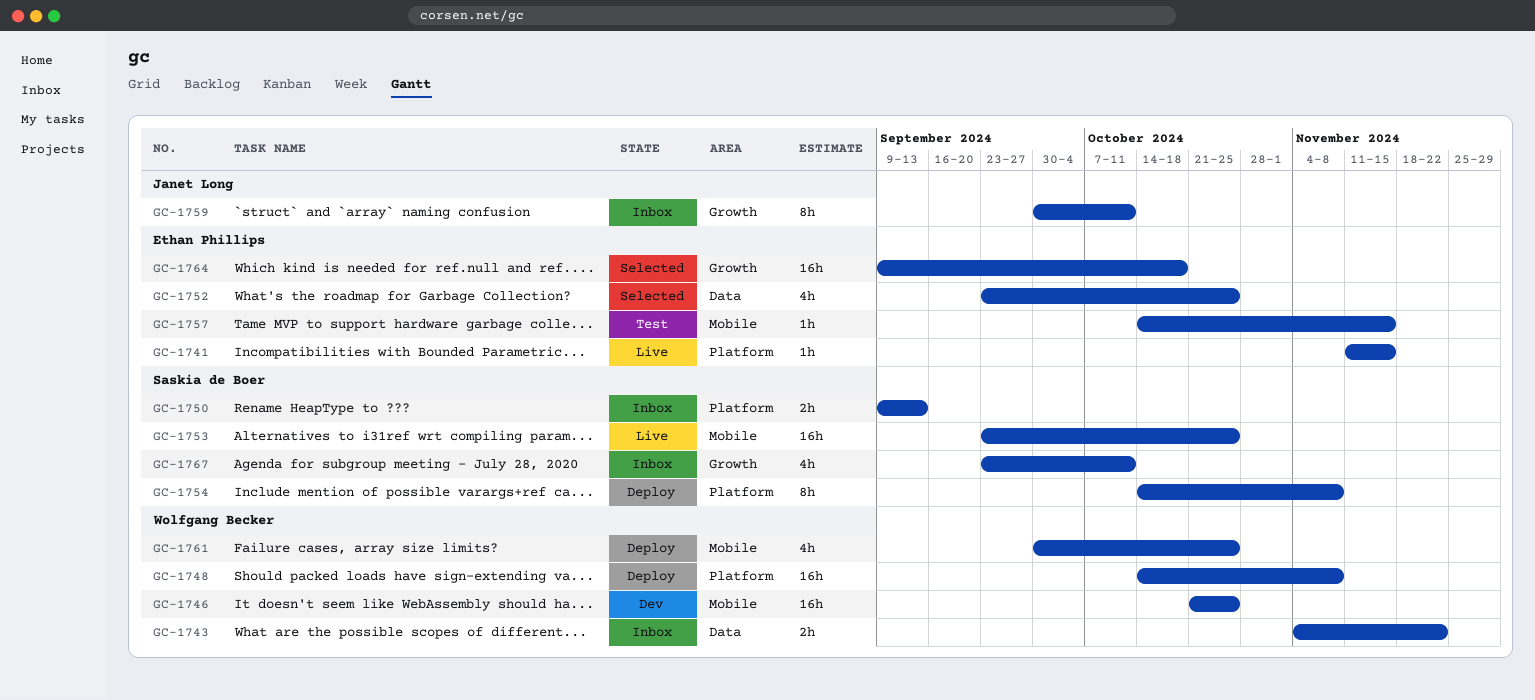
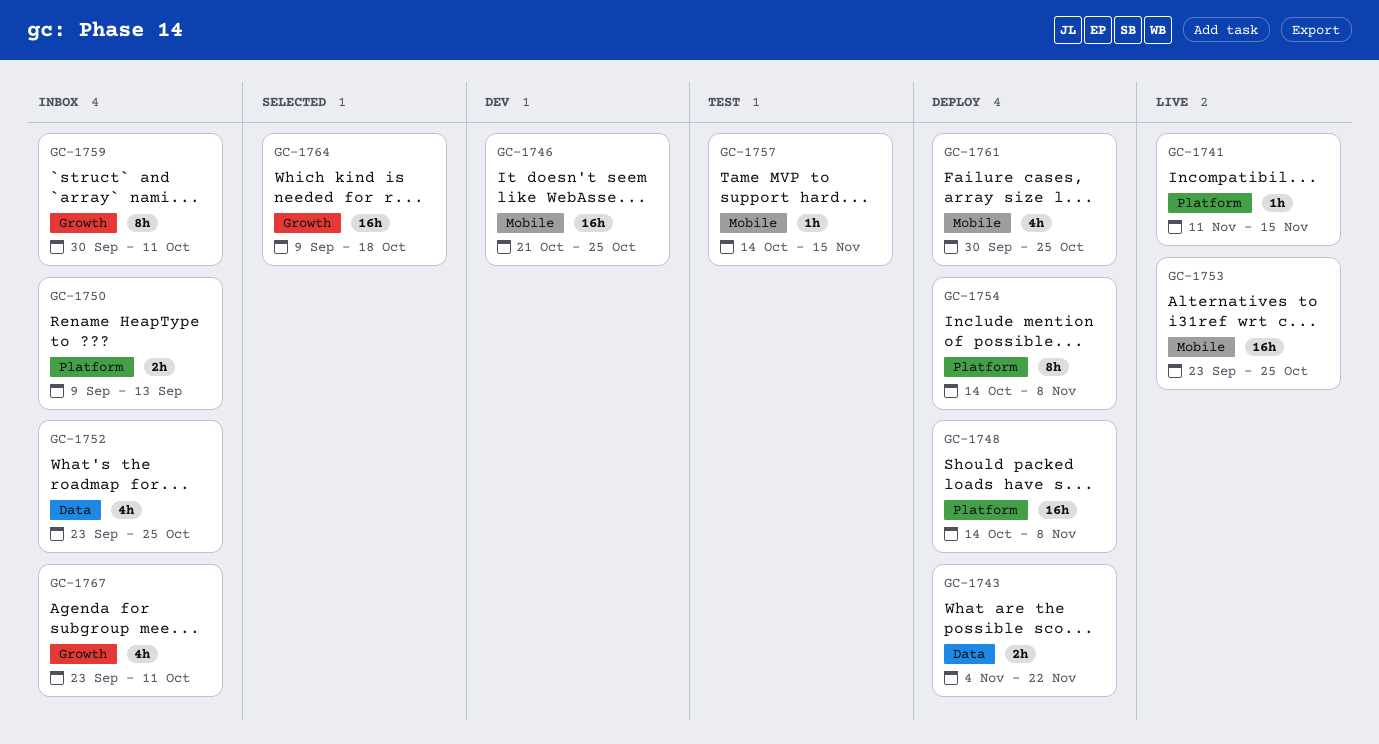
GC-1743, status: Inbox -> Deploy
GC-1752, status: Selected -> Inbox

